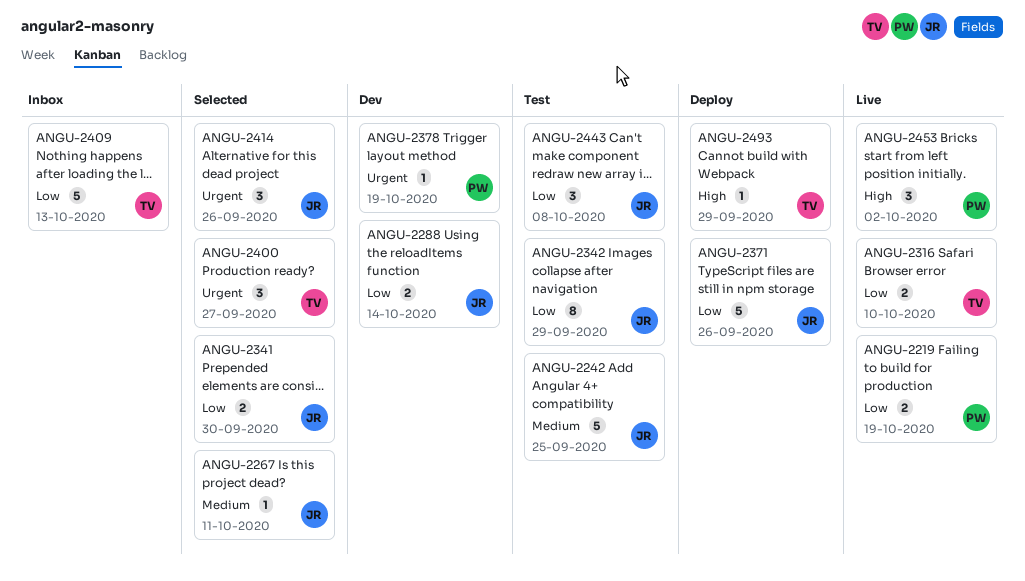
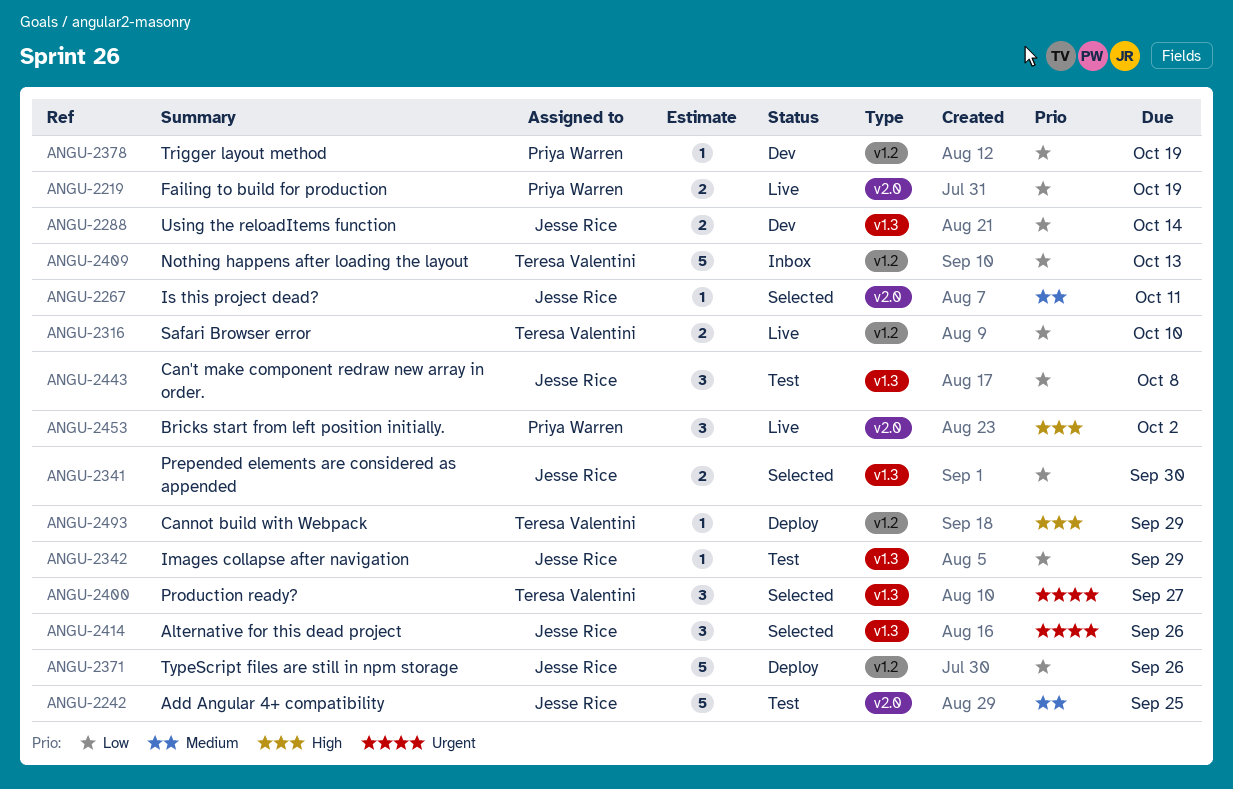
ANGU-2342, estimate: 8 -> 1
ANGU-2378, priority: Urgent -> Low

